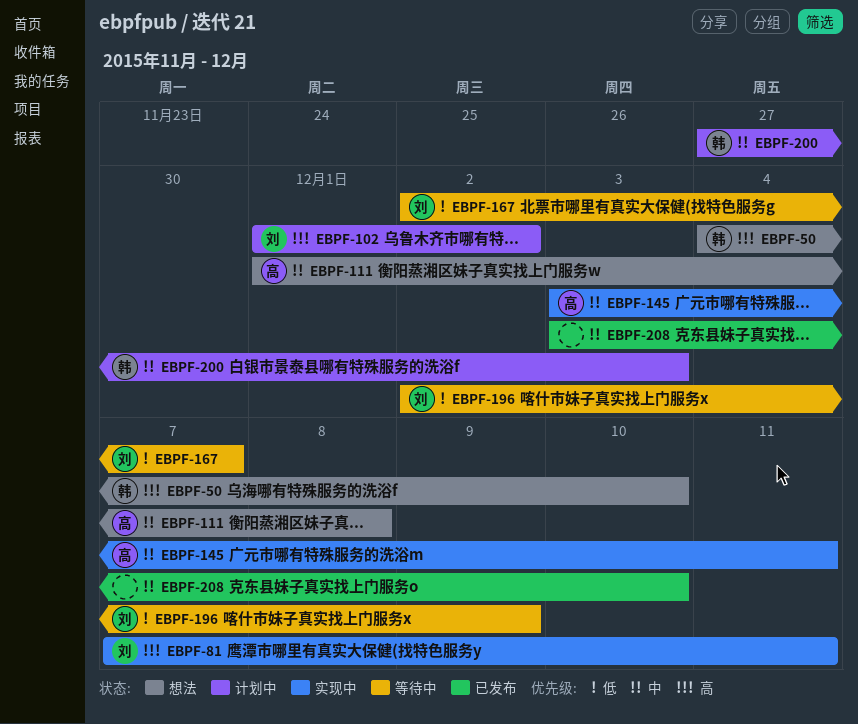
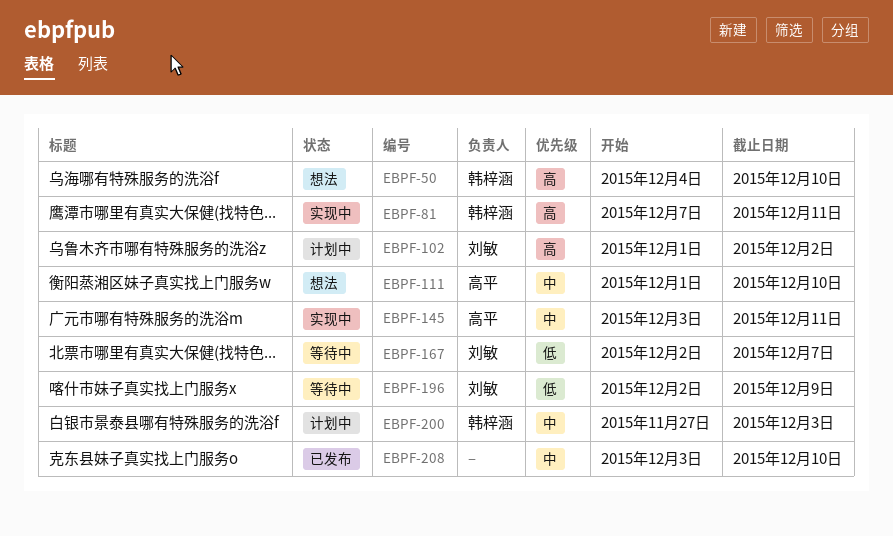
EBPF-81, owner: 刘敏 -> 韩梓涵
EBPF-111, due: Dec 8 -> Dec 10

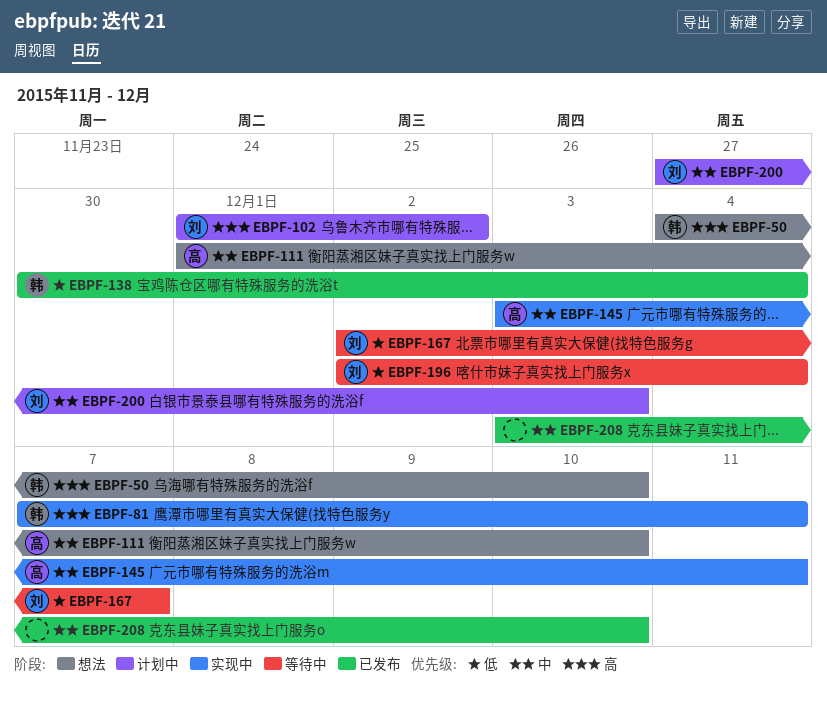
EBPF-138: none -> present
EBPF-196, due: Dec 9 -> Dec 4
EBPF-200, owner: 韩梓涵 -> 刘敏

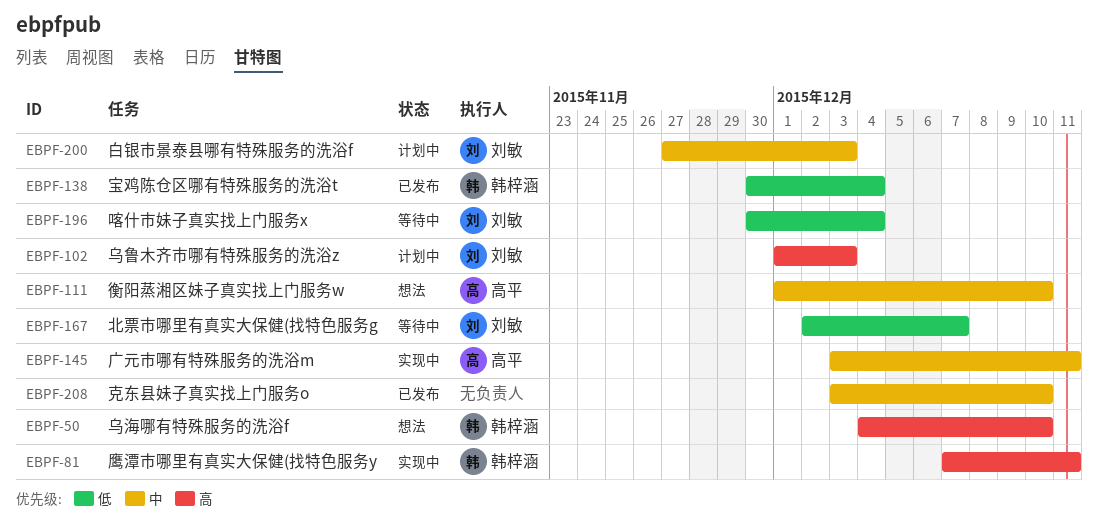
EBPF-102, due: Dec 2 -> Dec 3
EBPF-196, start: Dec 2 -> Nov 30

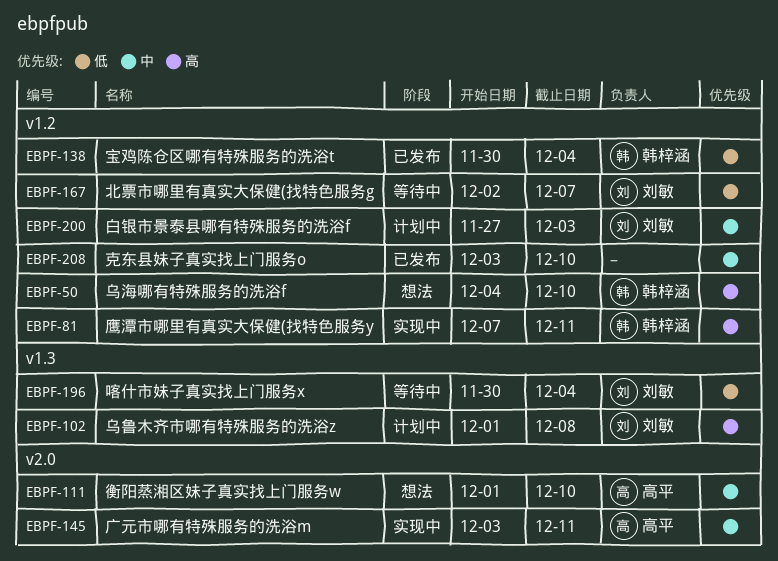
EBPF-102, due: Dec 3 -> Dec 8

